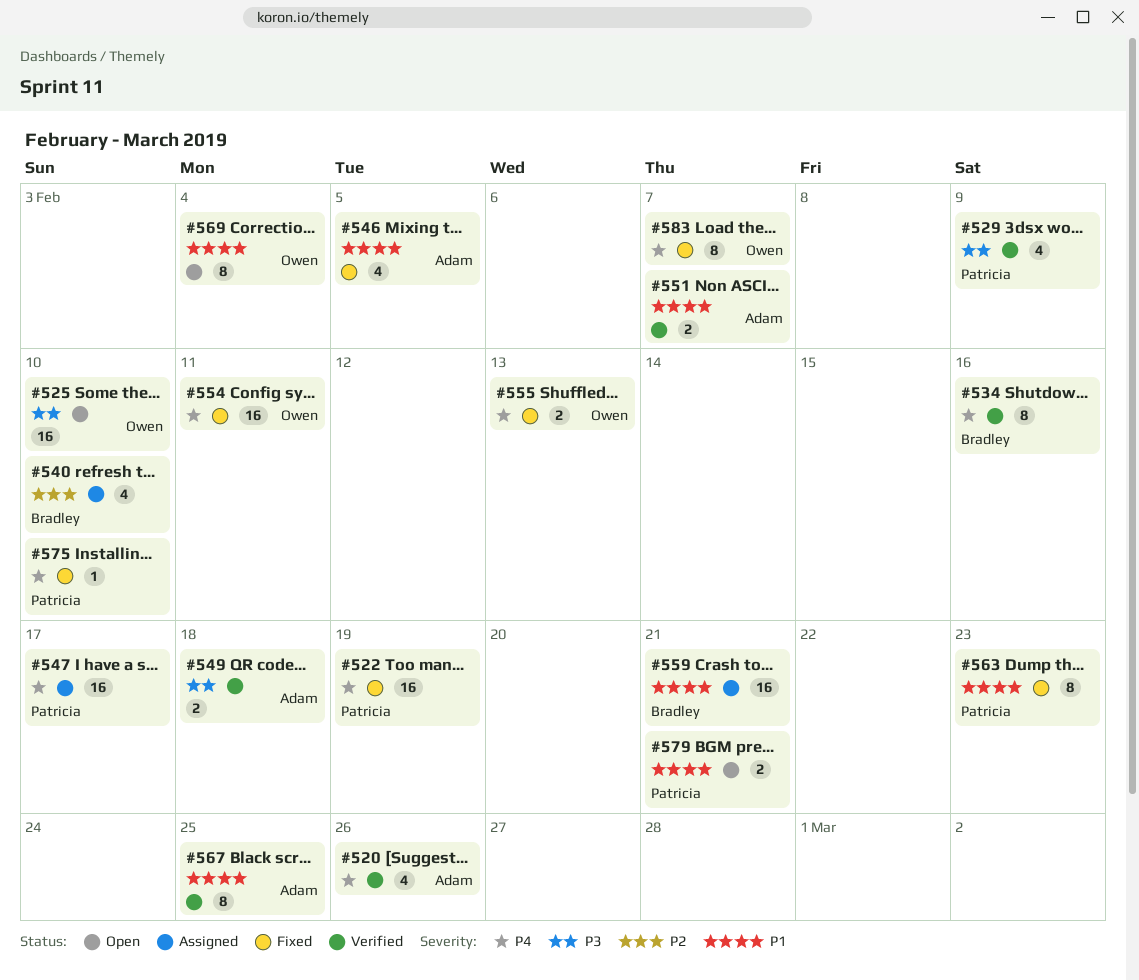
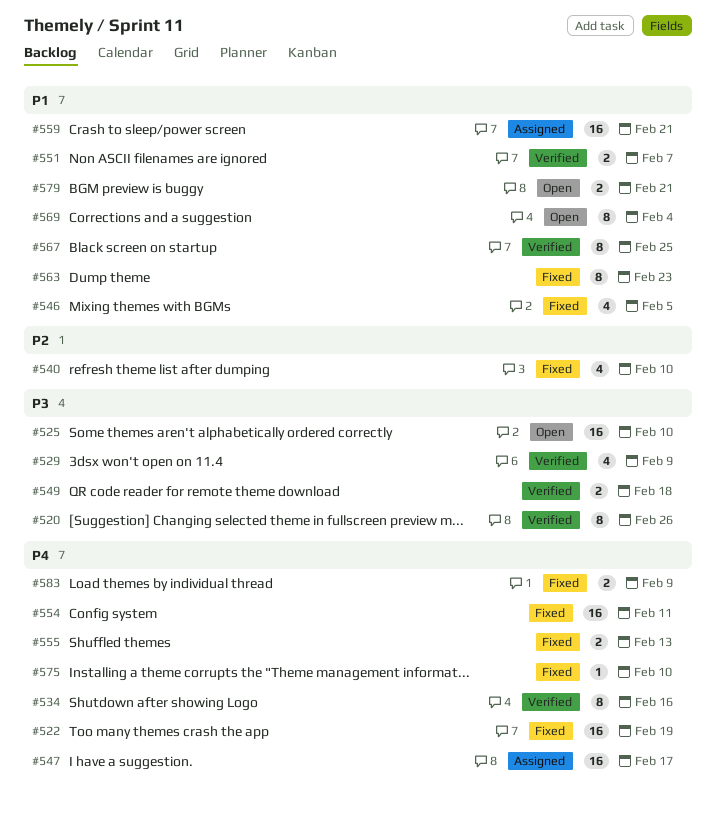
#520, priority: P4 -> P3
#520, estimate: 4 -> 8
#540, status: Assigned -> Fixed
#583, estimate: 8 -> 2
#583, due: Feb 7 -> Feb 9

